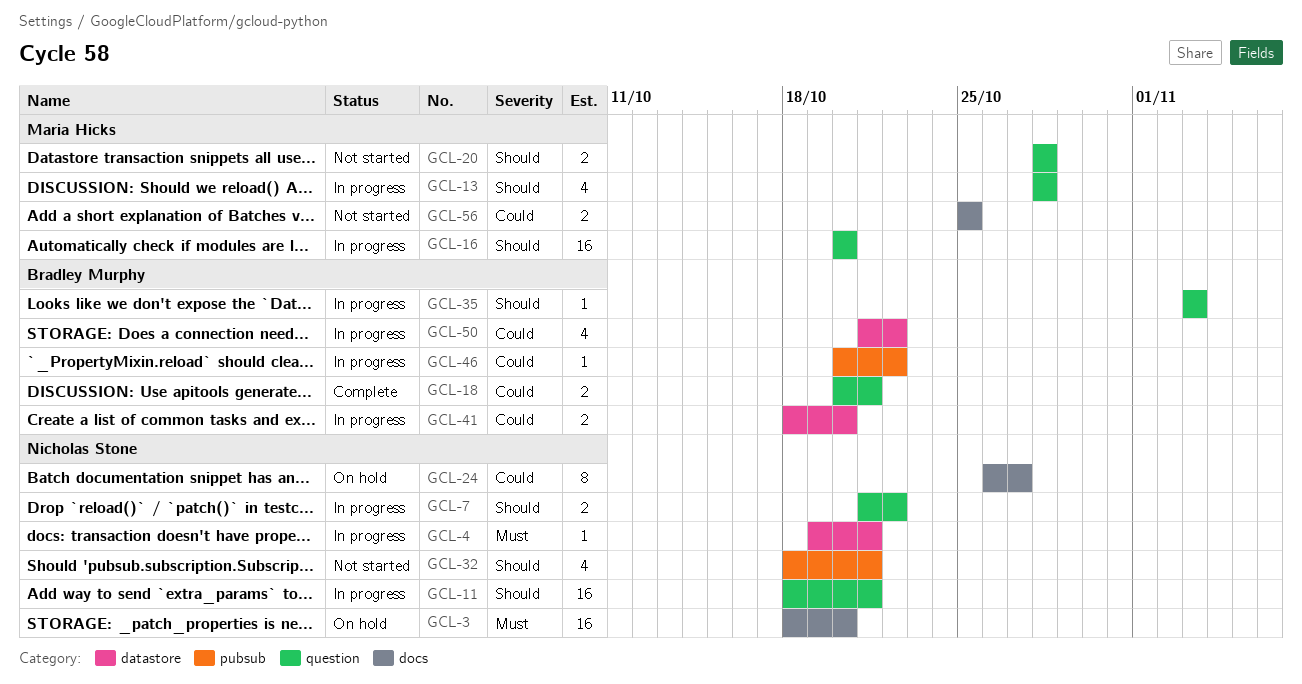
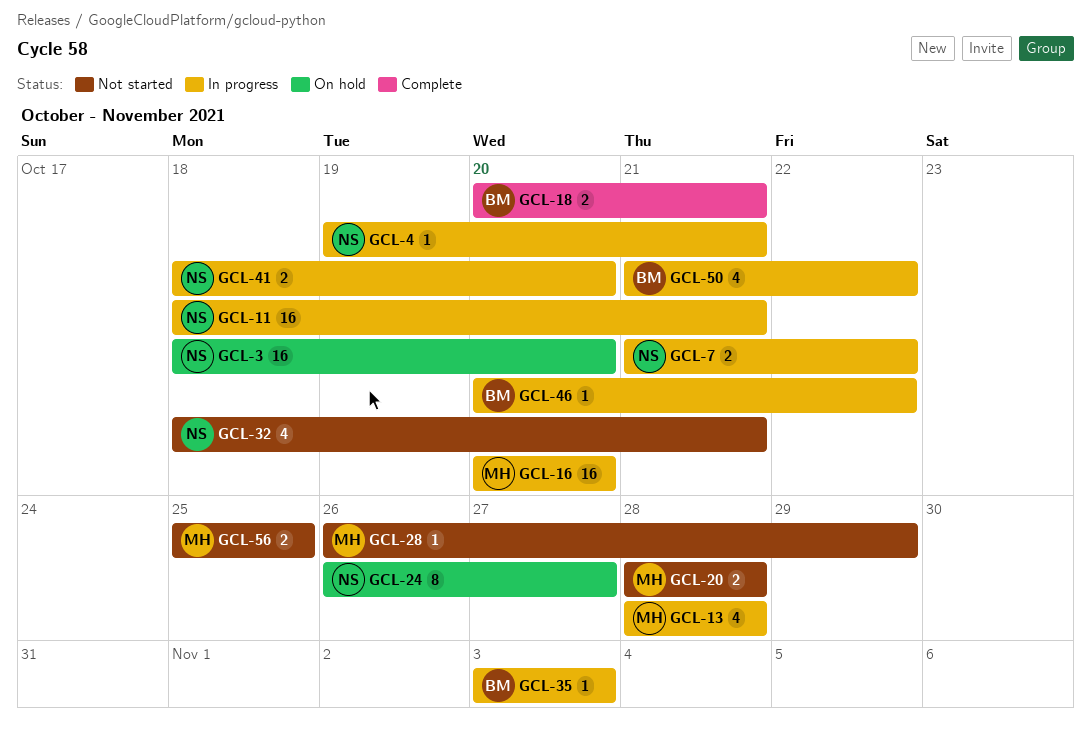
GCL-28: none -> present
GCL-41, owner: Bradley Murphy -> Nicholas Stone

